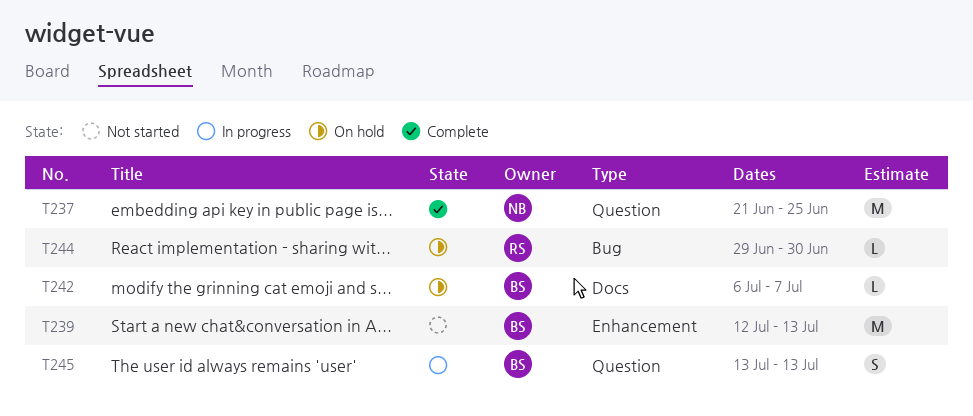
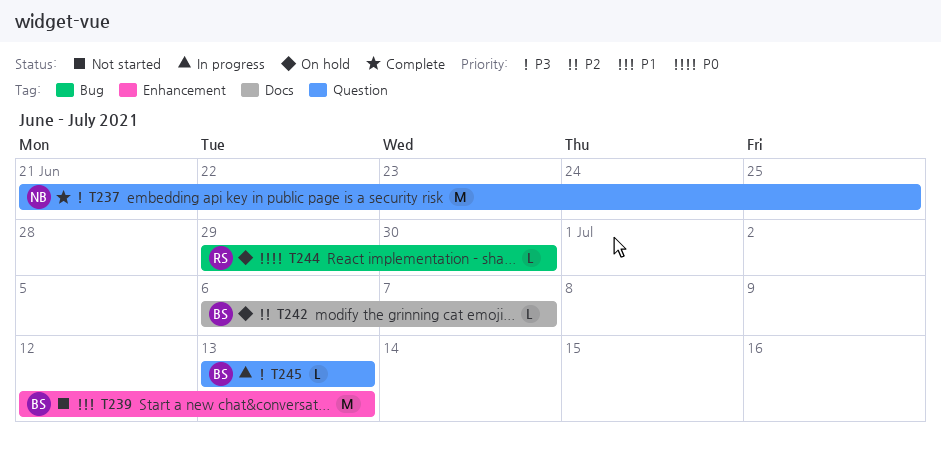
T245, estimate: S -> L

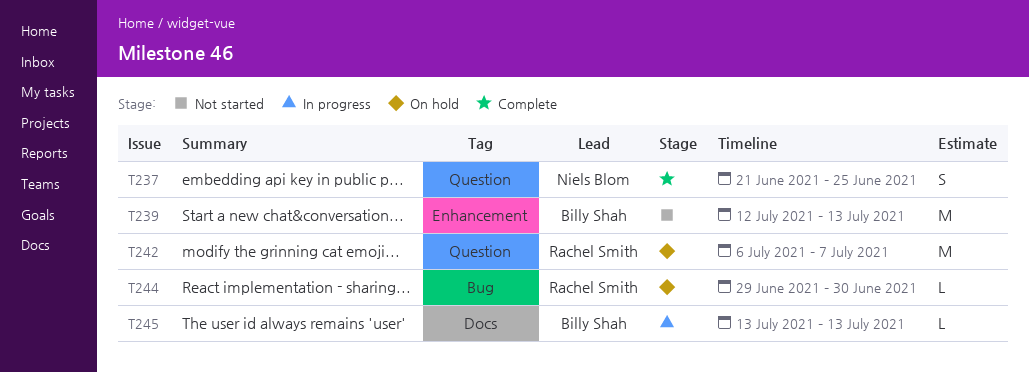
T237, estimate: M -> S
T242, owner: Billy Shah -> Rachel Smith
T242, label: Docs -> Question
T242, estimate: L -> M
T245, label: Question -> Docs

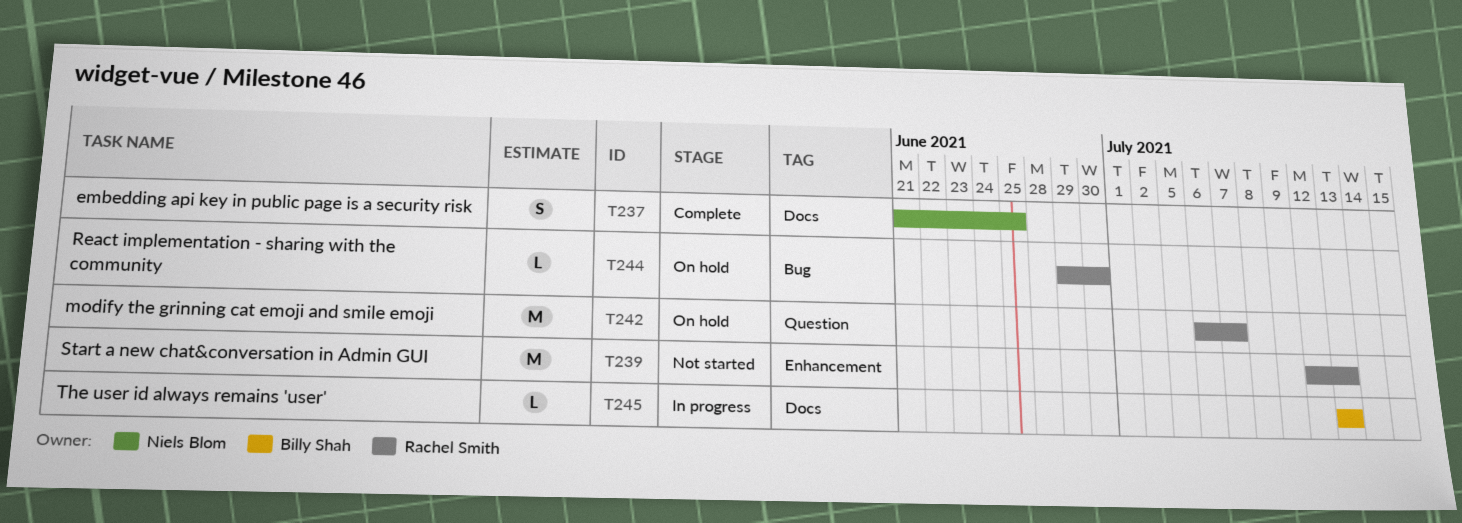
T237, label: Question -> Docs
T239, owner: Billy Shah -> Rachel Smith

